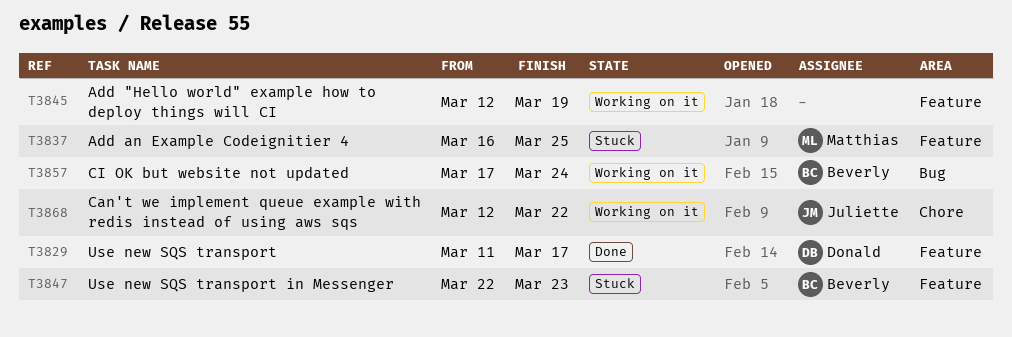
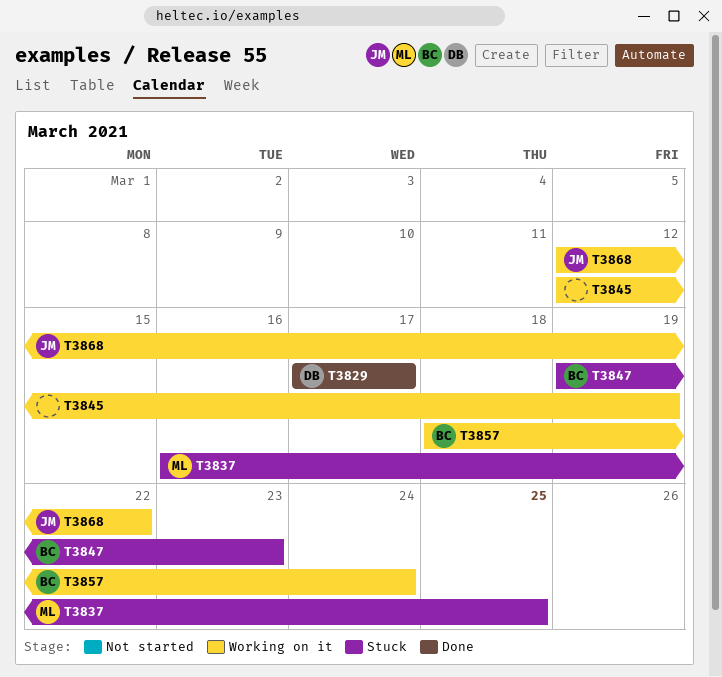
T3829, start: Mar 11 -> Mar 17
T3847, start: Mar 22 -> Mar 19
T3857, start: Mar 17 -> Mar 18

